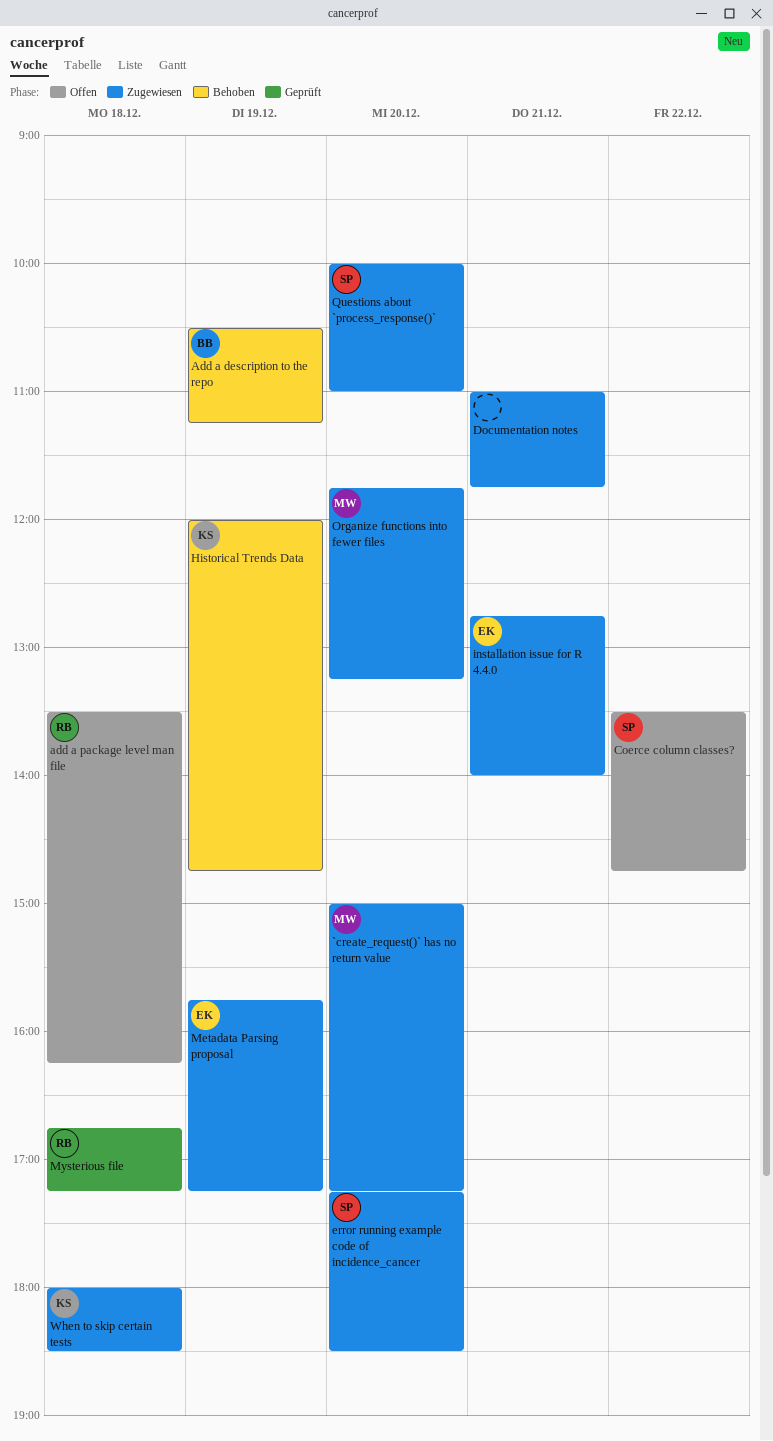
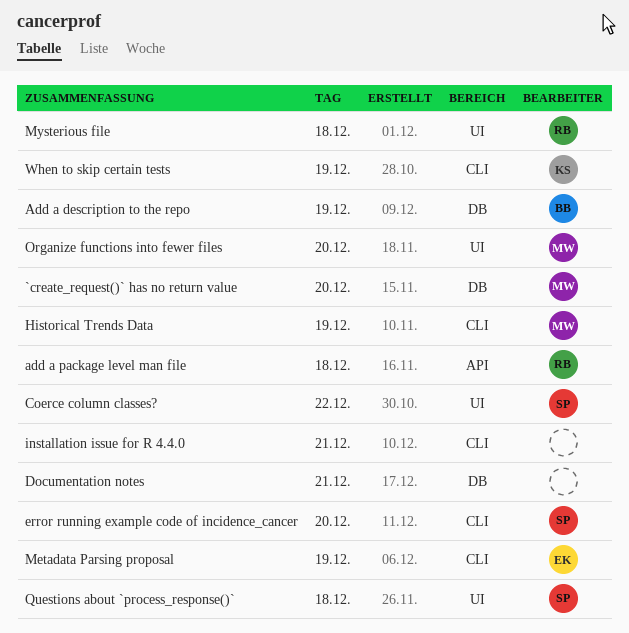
Historical Trends Data, owner: KS -> MW
installation issue for R 4.4.0, owner: EK -> none
Questions about `process_response()`, day: Dec 20 -> Dec 18
When to skip certain tests, day: Dec 18 -> Dec 19

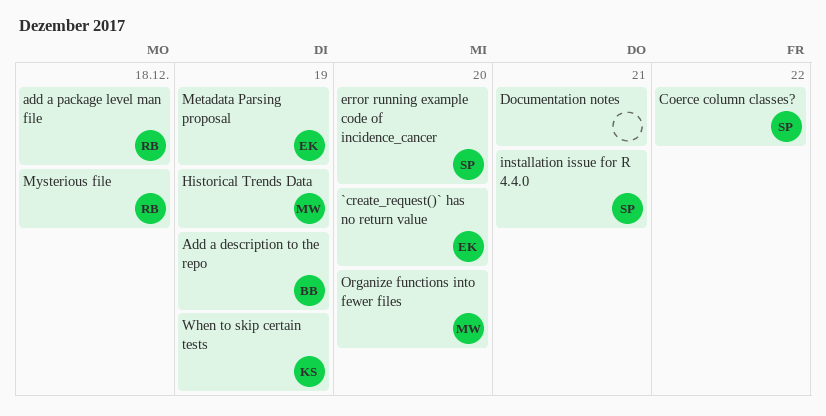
`create_request()` has no return value, owner: MW -> EK
installation issue for R 4.4.0, owner: none -> SP
Questions about `process_response()`: present -> none

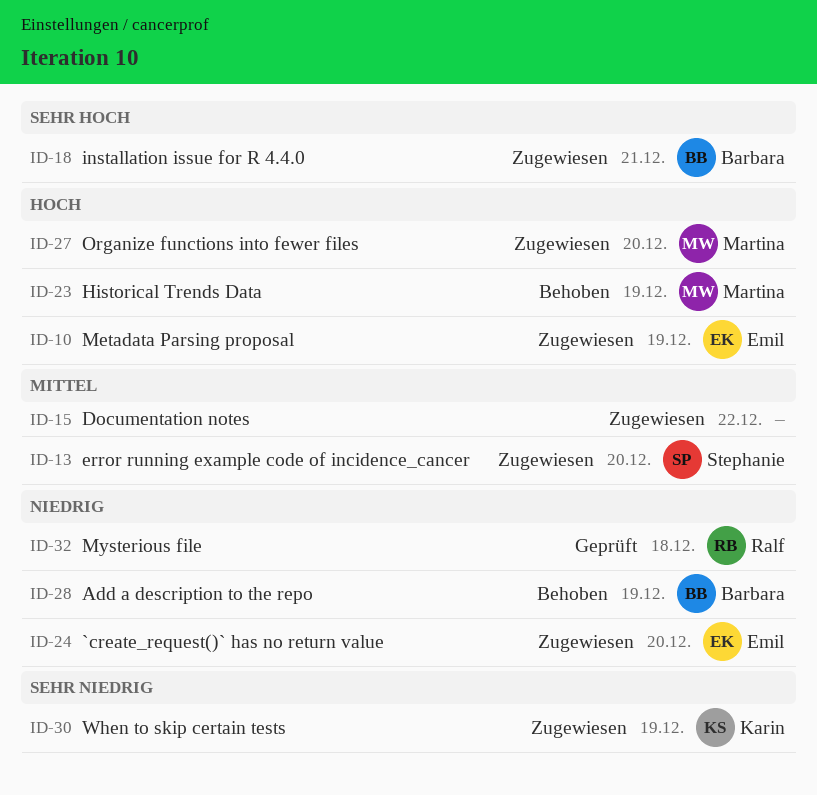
add a package level man file: present -> none
Coerce column classes?: present -> none
Documentation notes, day: Dec 21 -> Dec 22
installation issue for R 4.4.0, owner: Stephanie -> Barbara

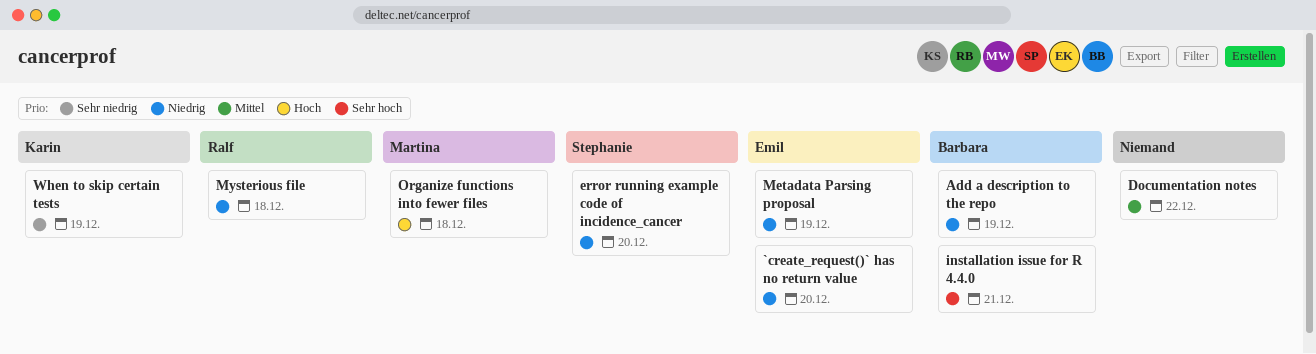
error running example code of incidence_cancer, priority: Mittel -> Niedrig
Historical Trends Data: present -> none
Metadata Parsing proposal, priority: Hoch -> Niedrig
Organize functions into fewer files, day: Dec 20 -> Dec 18

